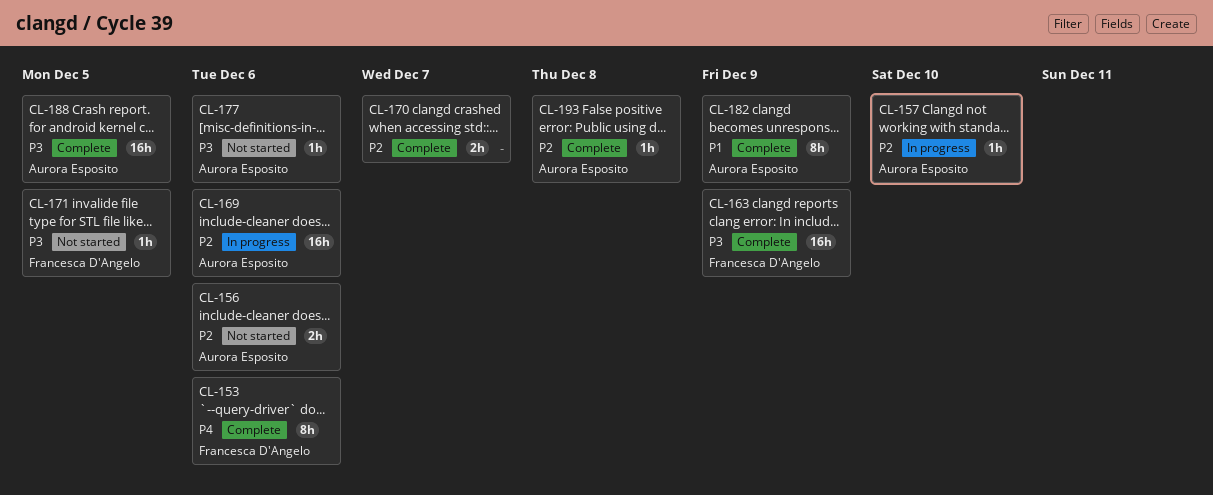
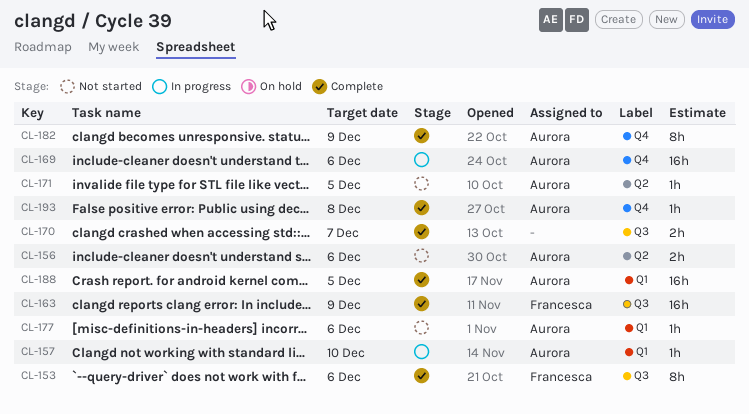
CL-171, owner: Francesca D'Angelo -> Aurora Esposito

